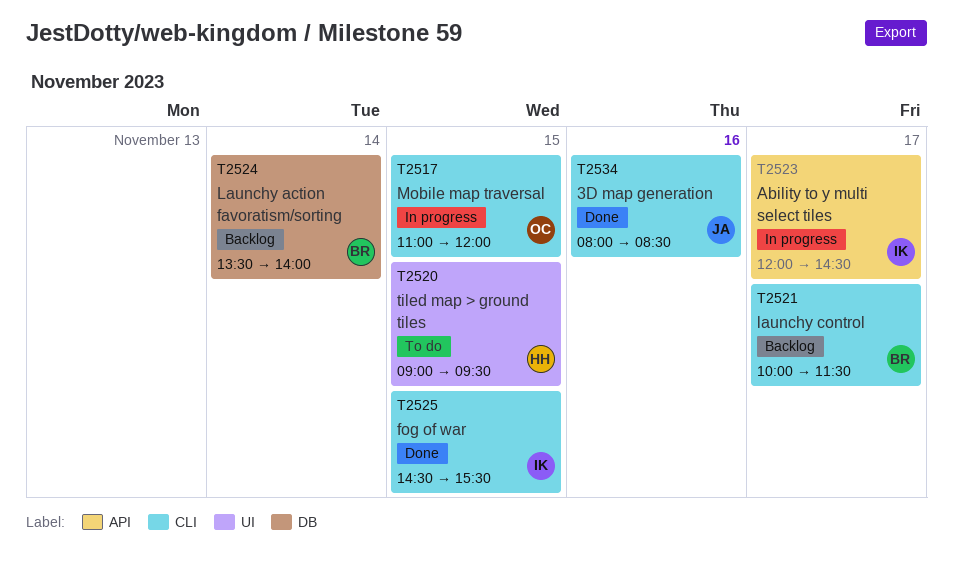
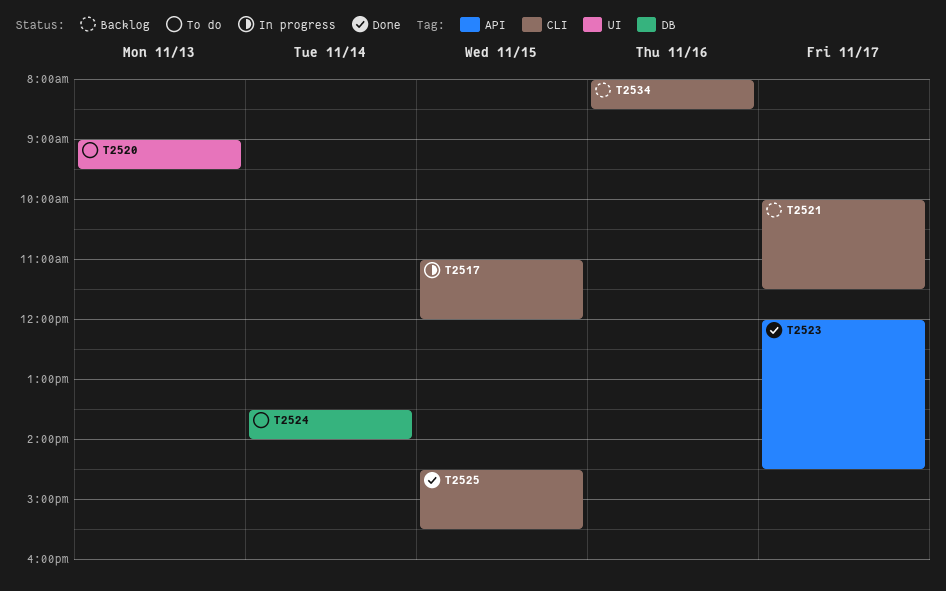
T2520, day: Nov 15 -> Nov 13
T2523, status: In progress -> Done
T2524, status: Backlog -> To do
T2534, status: Done -> Backlog

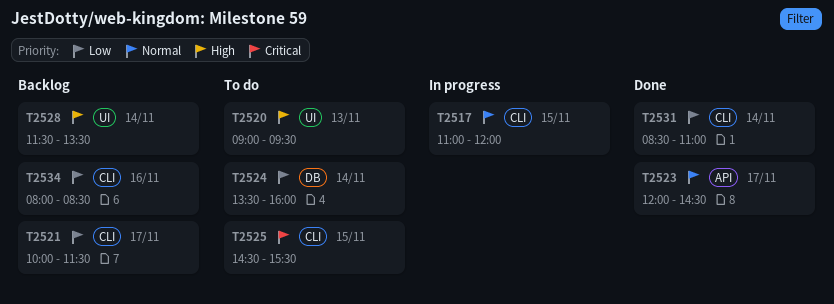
T2524, ends: 14:00 -> 16:00
T2525, status: Done -> To do
T2528: none -> present
T2531: none -> present

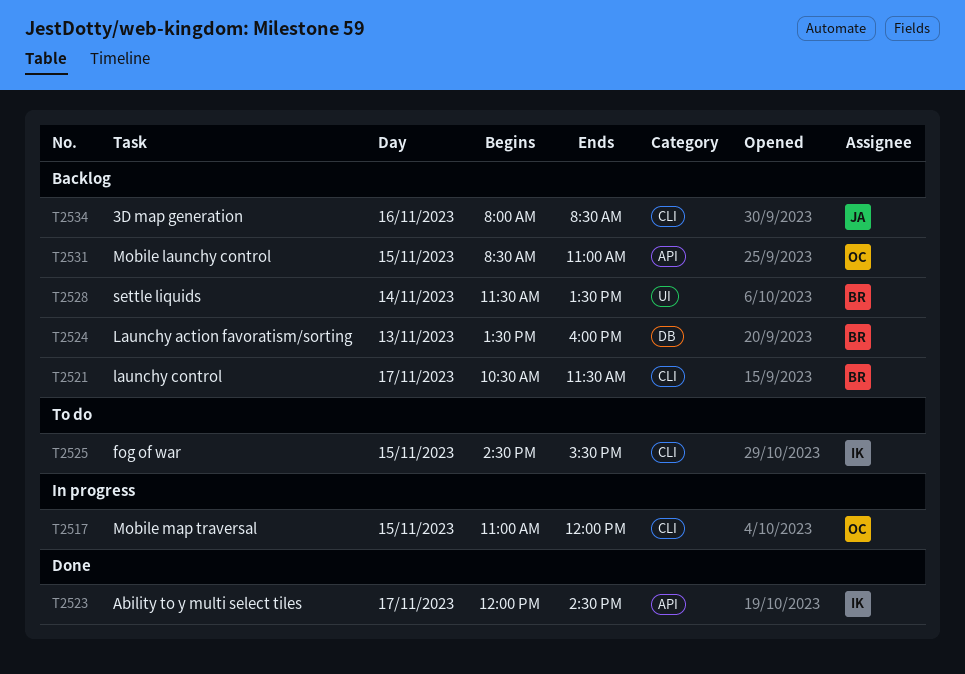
T2520: present -> none
T2521, begins: 10:00 -> 10:30
T2524, status: To do -> Backlog
T2524, day: Nov 14 -> Nov 13
T2531, status: Done -> Backlog
T2531, label: CLI -> API
T2531, day: Nov 14 -> Nov 15

